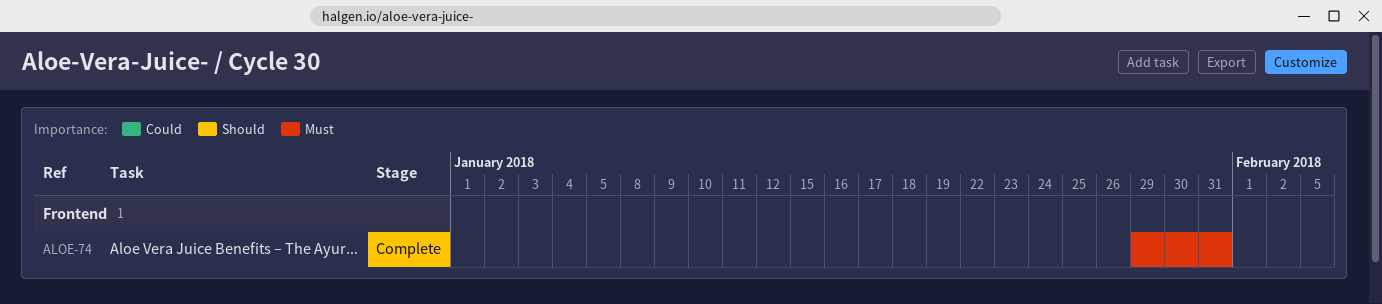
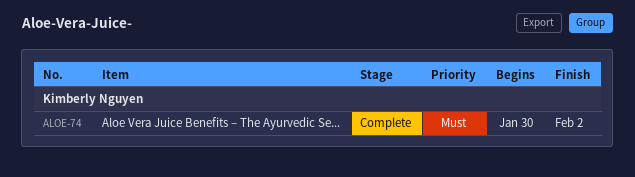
ALOE-74, start: Jan 29 -> Jan 30
ALOE-74, due: Jan 31 -> Feb 2

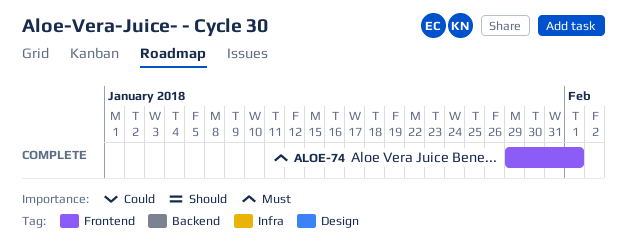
ALOE-74, start: Jan 30 -> Jan 29
ALOE-74, due: Feb 2 -> Feb 1

